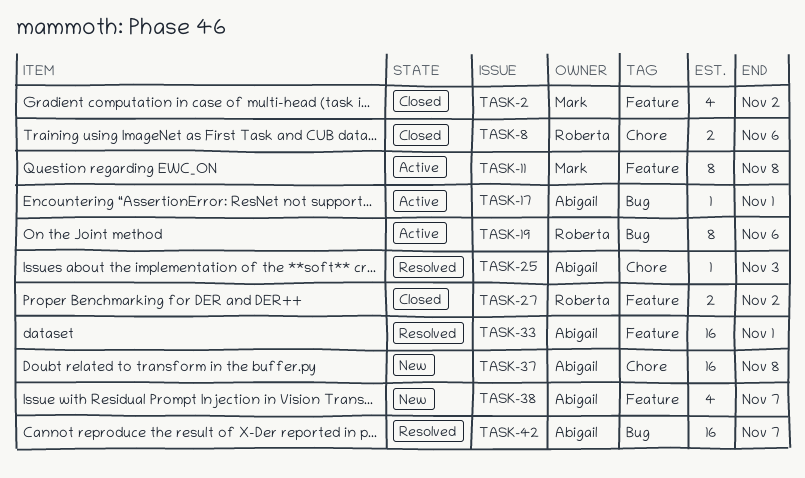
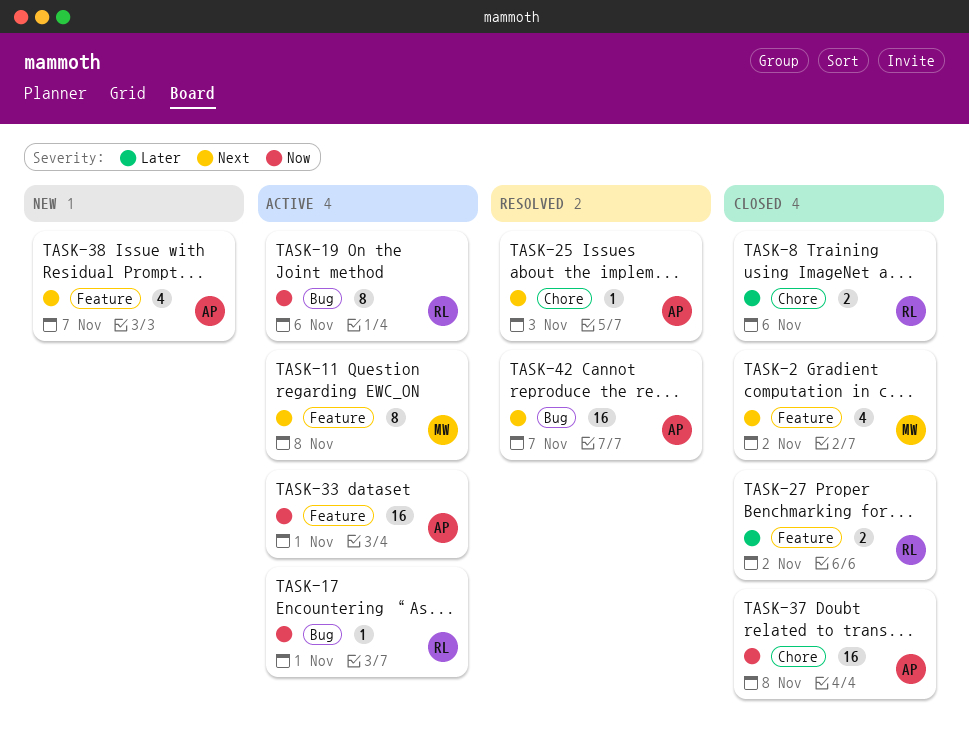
TASK-17, owner: Abigail -> Roberta
TASK-33, status: Resolved -> Active
TASK-37, status: New -> Closed

